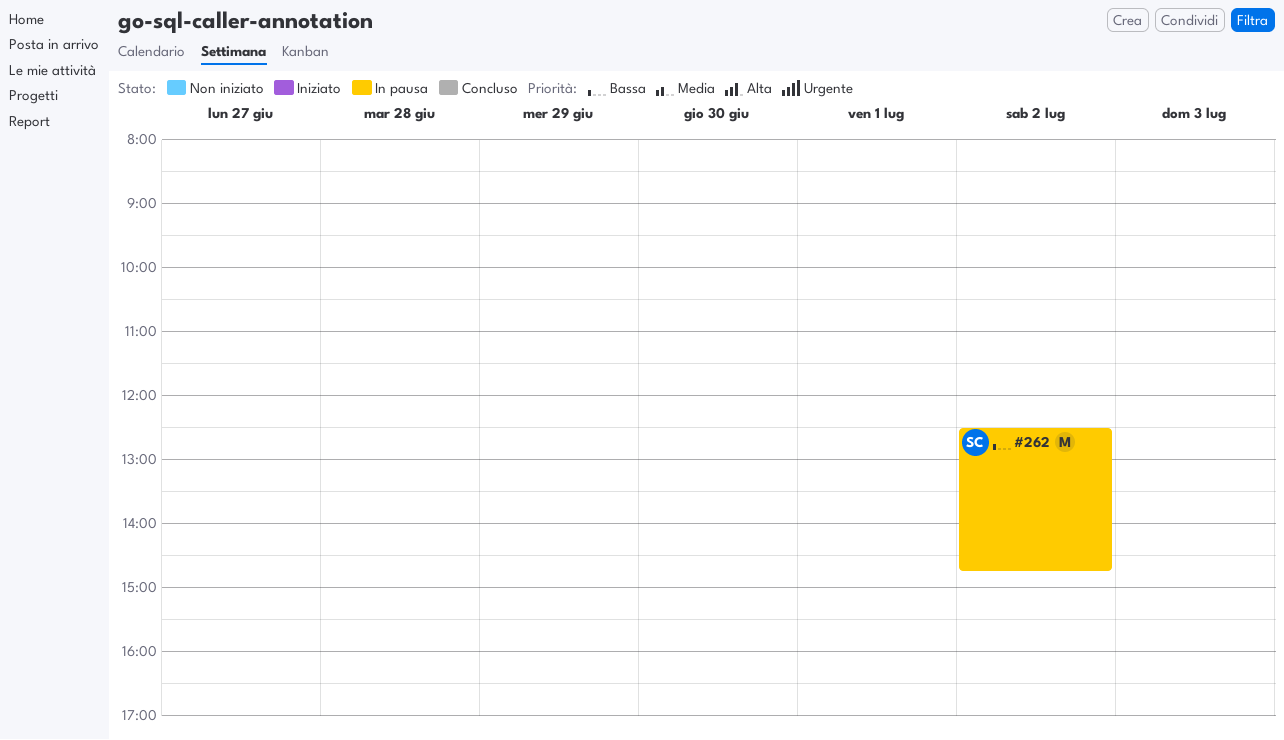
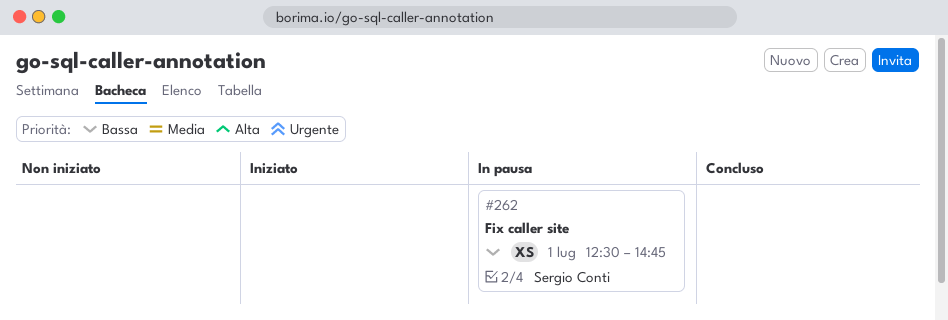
#262, estimate: M -> XS
#262, day: Jul 2 -> Jul 1

